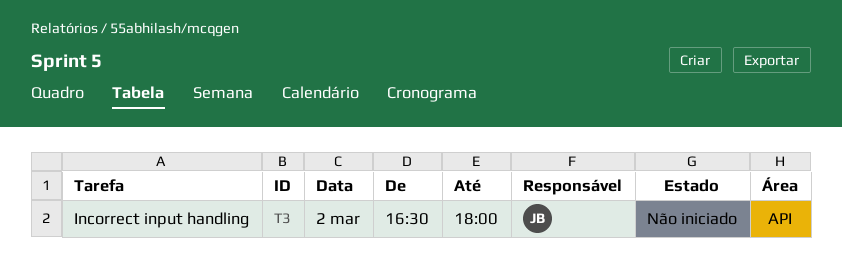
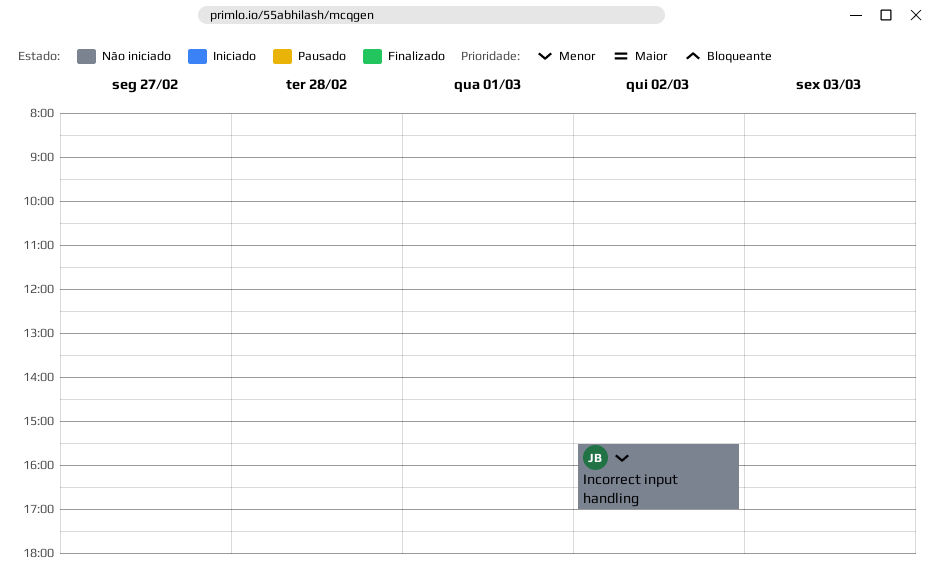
Incorrect input handling, begins: 16:30 -> 15:30
Incorrect input handling, ends: 18:00 -> 17:00

